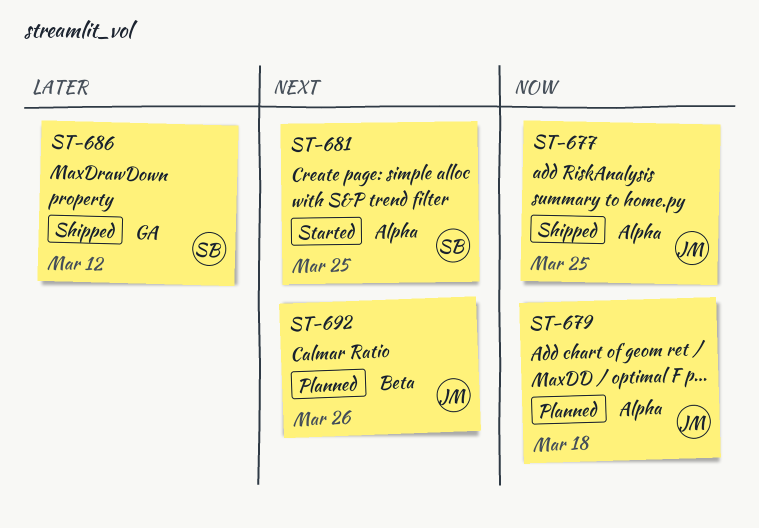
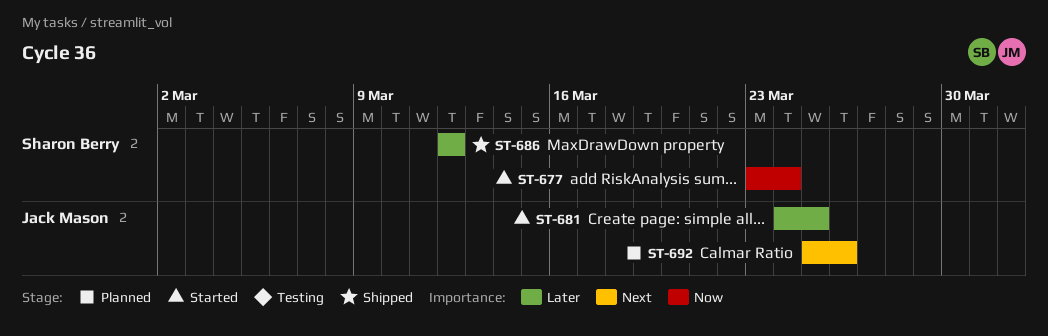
ST-677, status: Shipped -> Started
ST-677, owner: Jack Mason -> Sharon Berry
ST-677, due: Mar 25 -> Mar 24
ST-679: present -> none
ST-681, owner: Sharon Berry -> Jack Mason
ST-681, priority: Next -> Later

